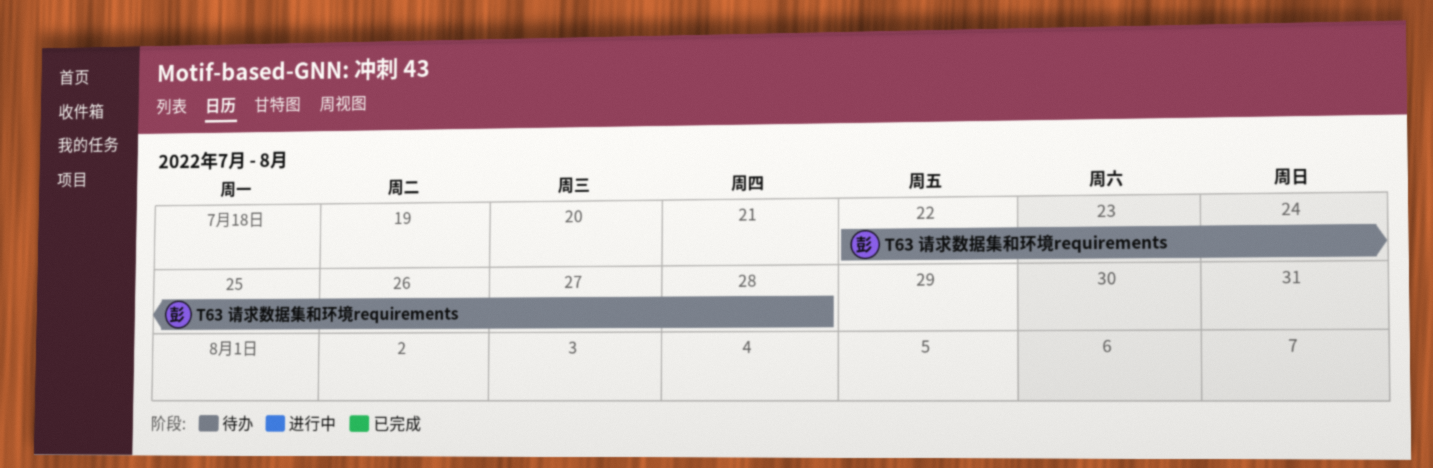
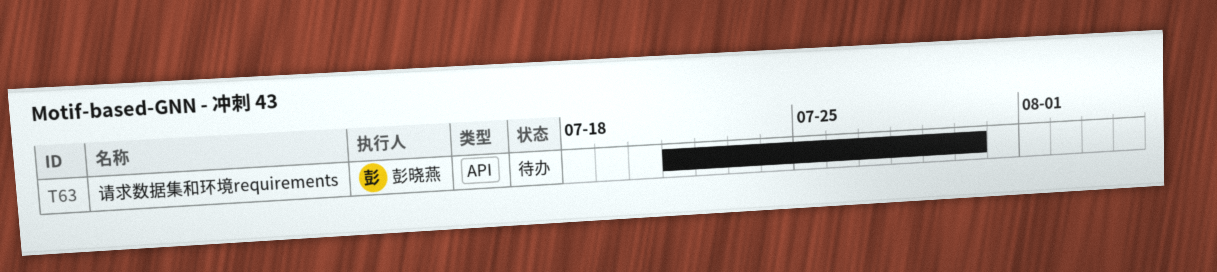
T63, start: Jul 22 -> Jul 21
T63, due: Jul 28 -> Jul 30

